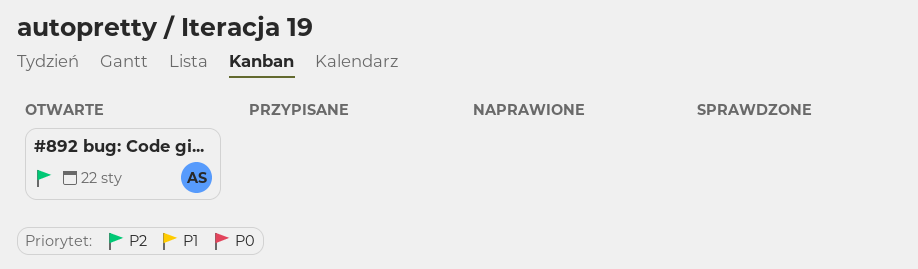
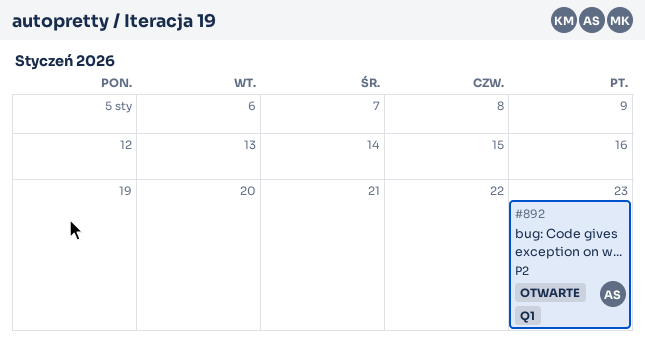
#892, due: Jan 22 -> Jan 23

